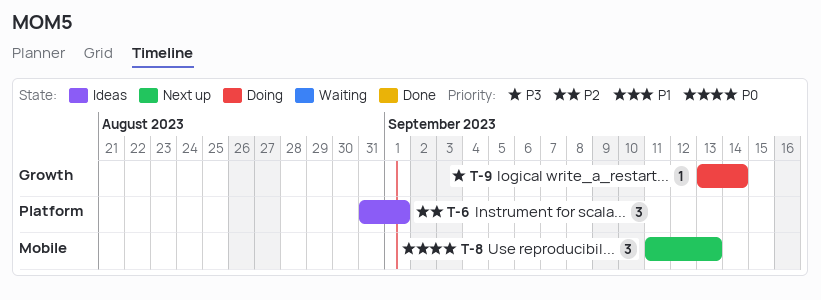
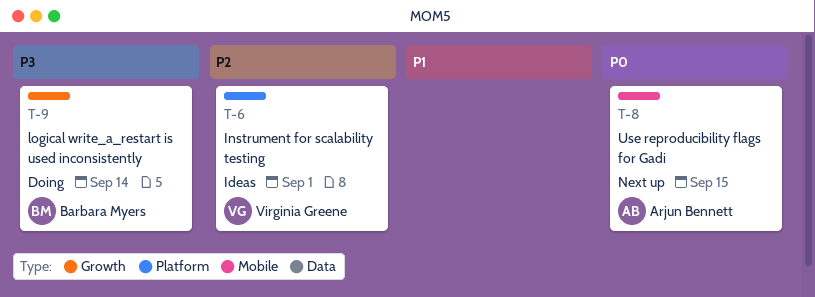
T-8, due: Sep 13 -> Sep 15

